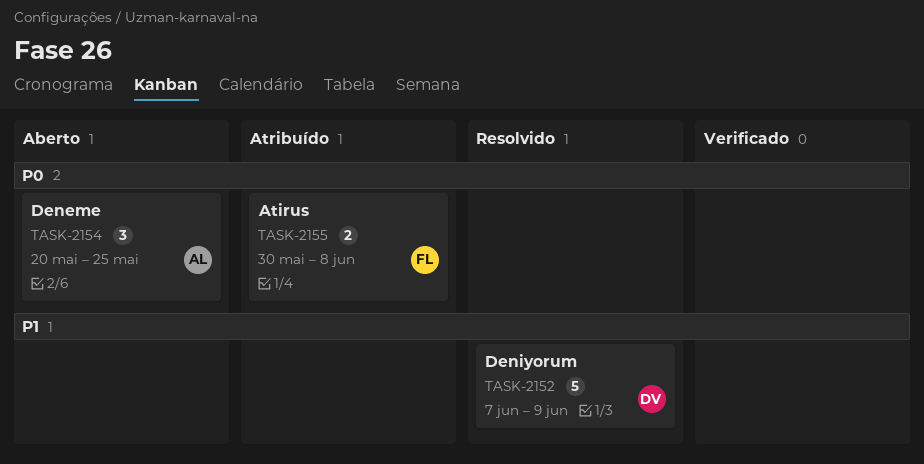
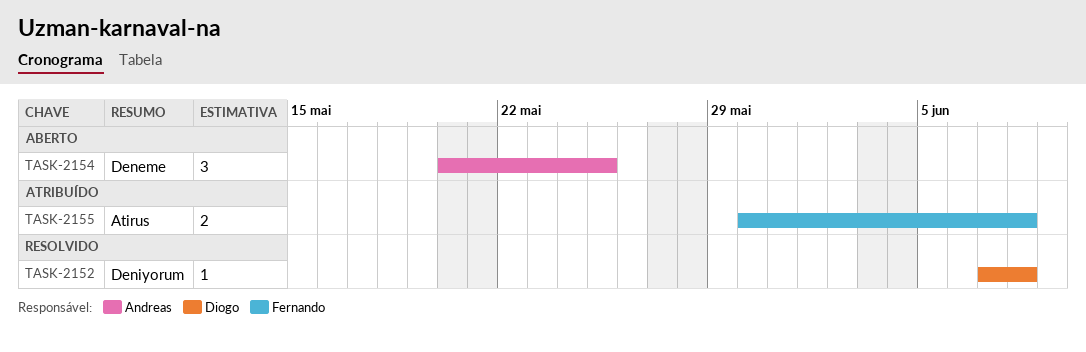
TASK-2152, estimate: 5 -> 1
TASK-2152, due: Jun 9 -> Jun 8

